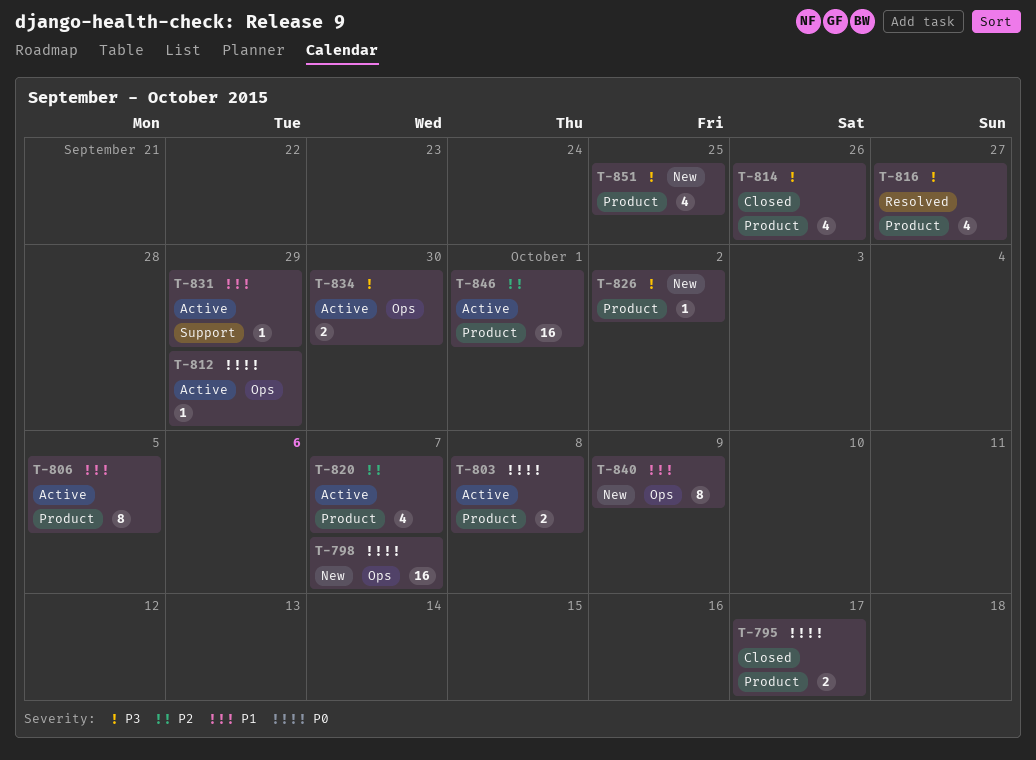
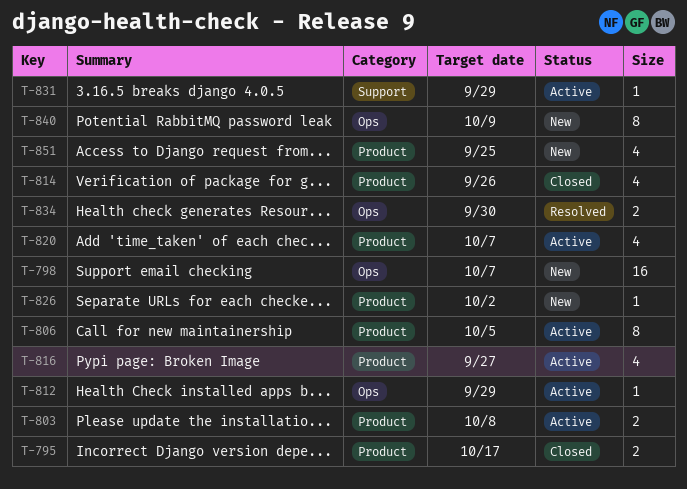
T-816, status: Resolved -> Active
T-834, status: Active -> Resolved
T-846: present -> none

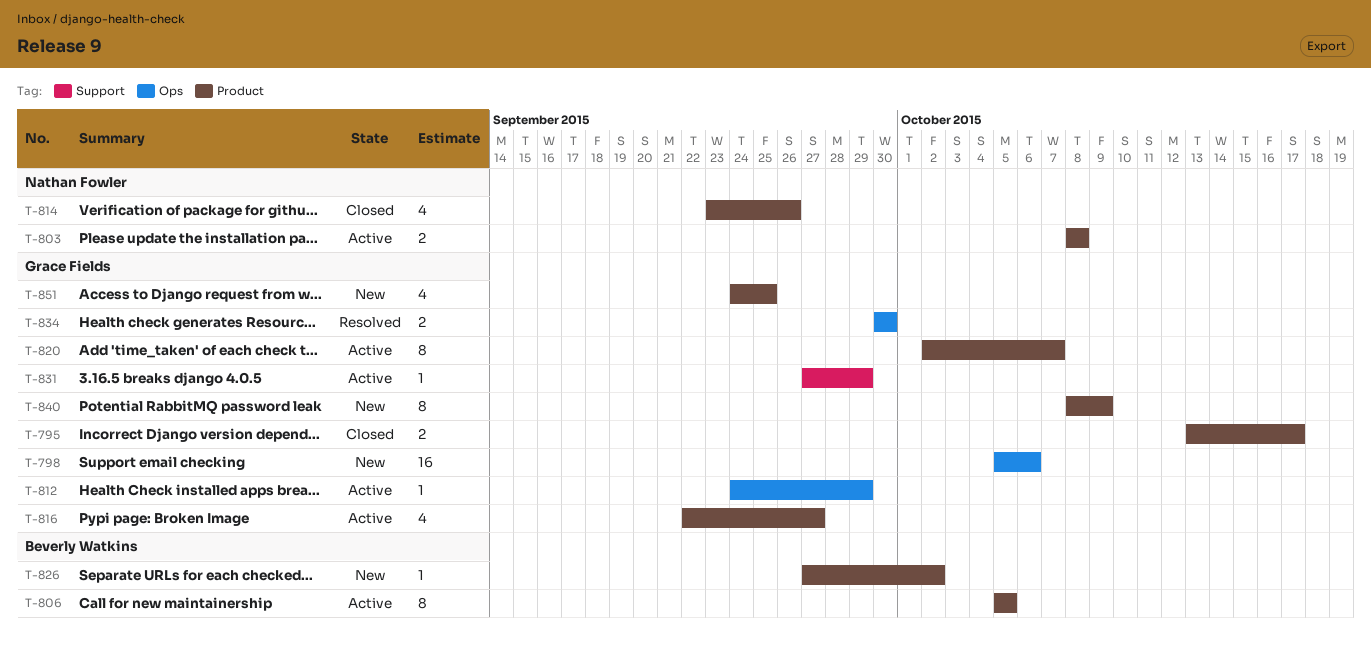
T-798, due: Oct 7 -> Oct 6
T-820, estimate: 4 -> 8
T-840, label: Ops -> Product

